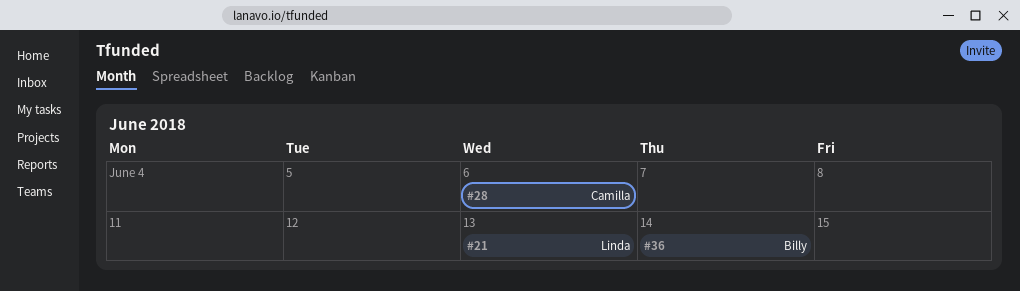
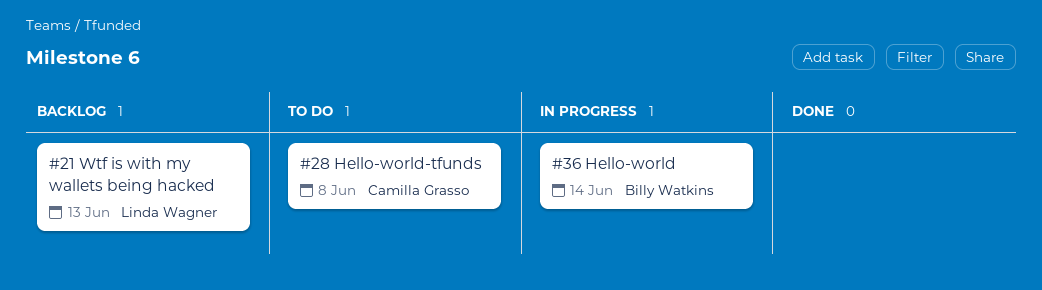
#28, due: Jun 6 -> Jun 8

